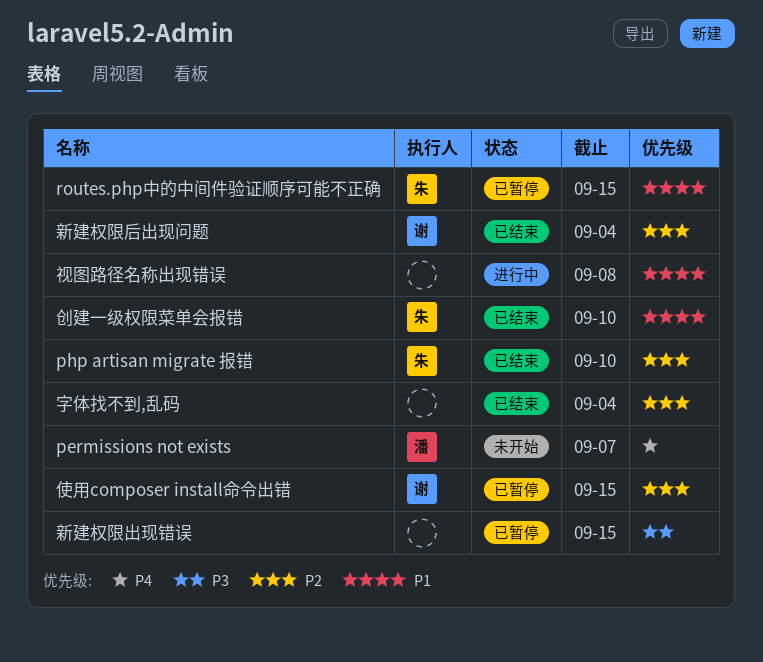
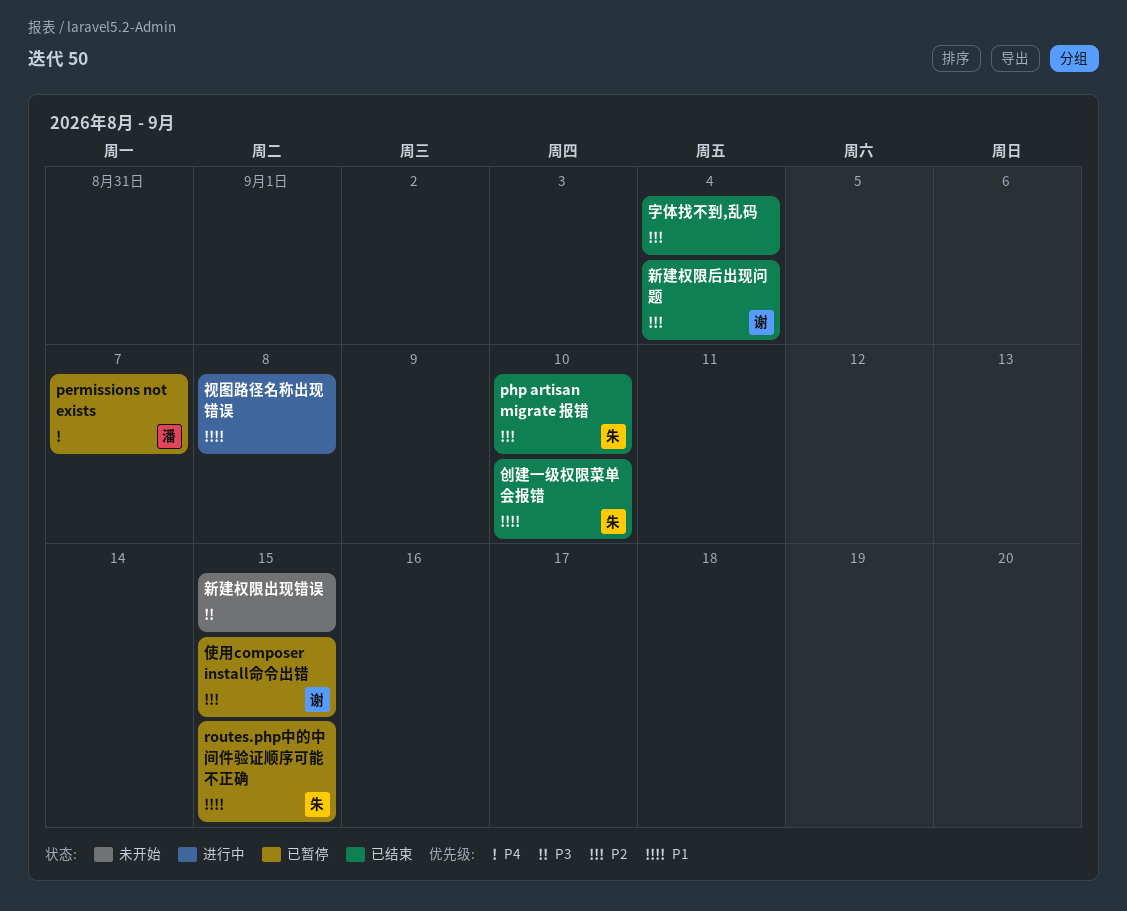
permissions not exists, status: 未开始 -> 已暂停
新建权限出现错误, status: 已暂停 -> 未开始

